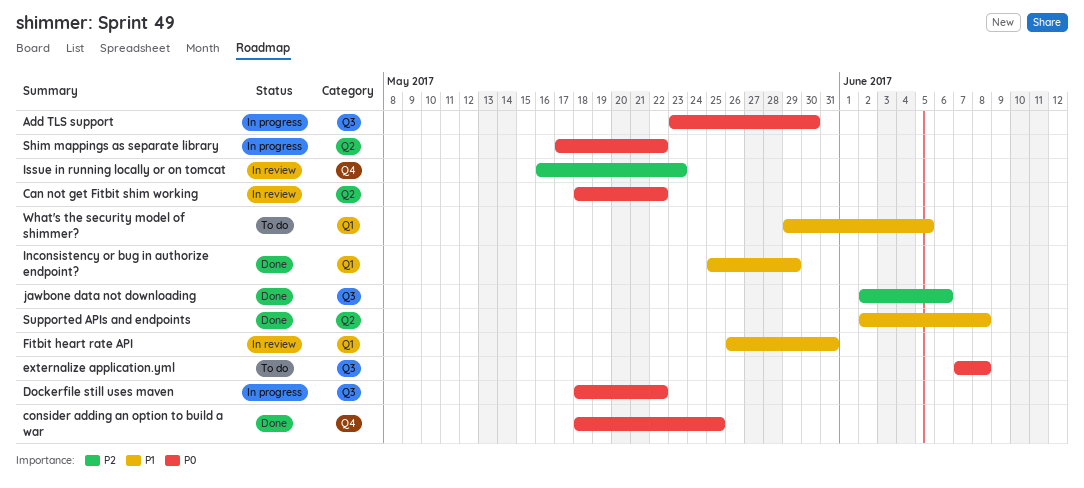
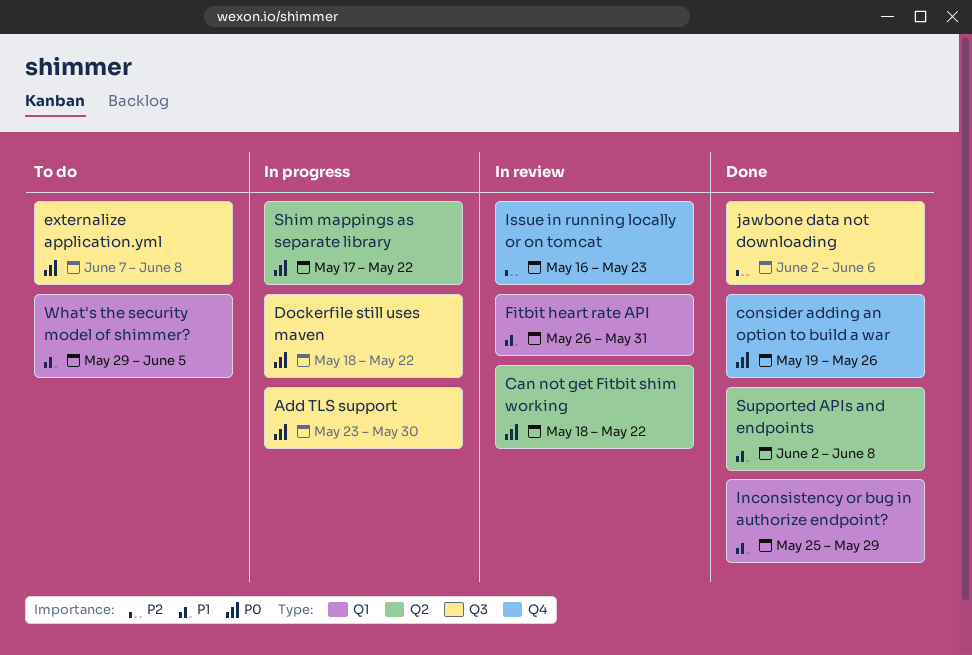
consider adding an option to build a war, start: May 18 -> May 19
consider adding an option to build a war, due: May 25 -> May 26

